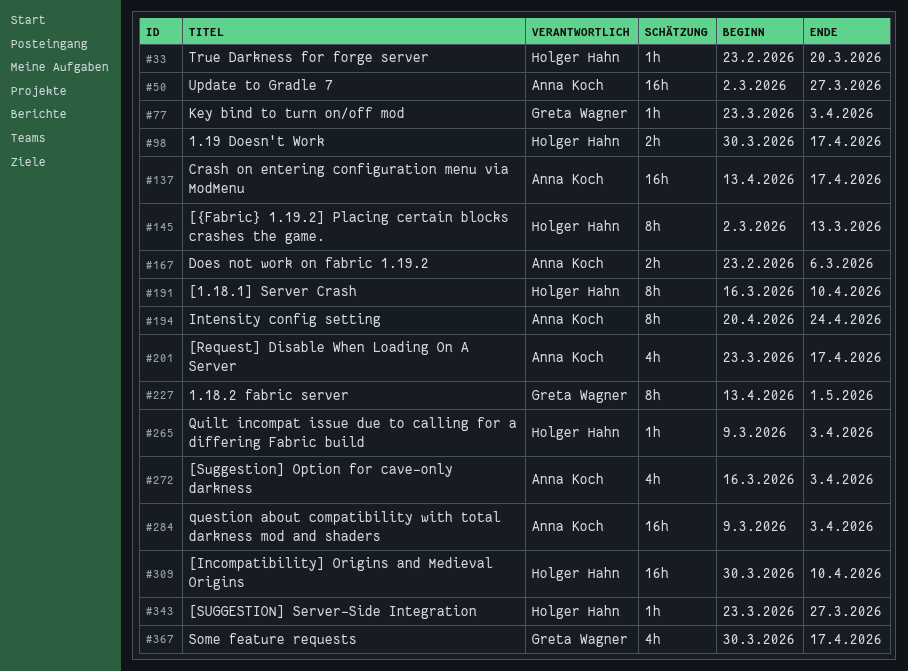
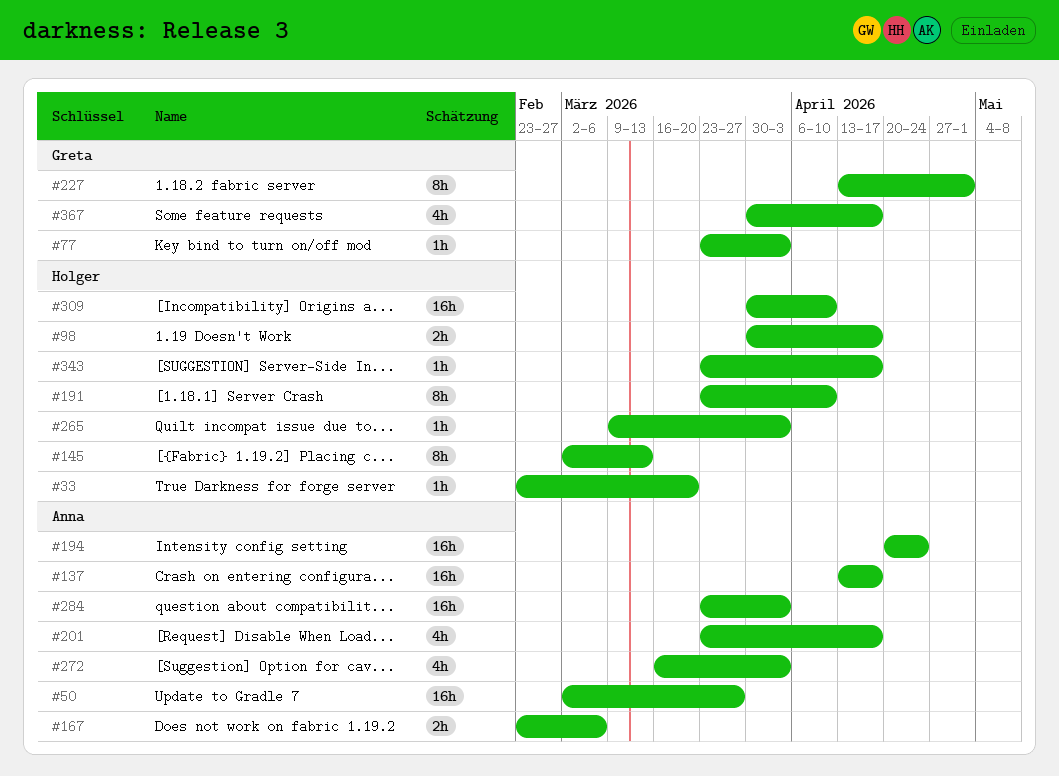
#191, start: Mar 16 -> Mar 23
#194, estimate: 8h -> 16h
#284, start: Mar 9 -> Mar 23
#343, due: Mar 27 -> Apr 17

